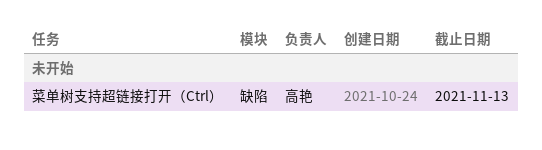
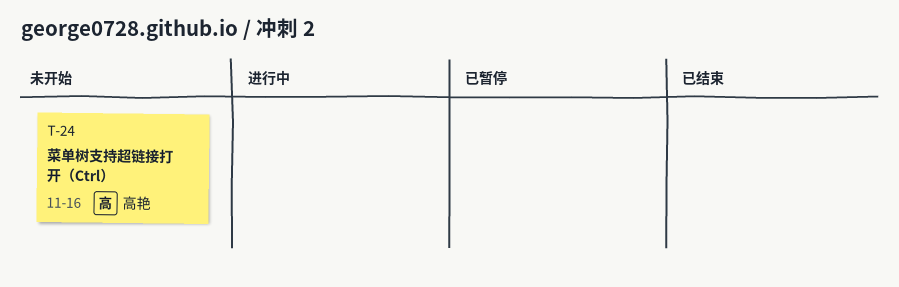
菜单树支持超链接打开（Ctrl）, due: Nov 13 -> Nov 16

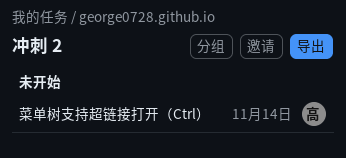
菜单树支持超链接打开（Ctrl）, due: Nov 16 -> Nov 14

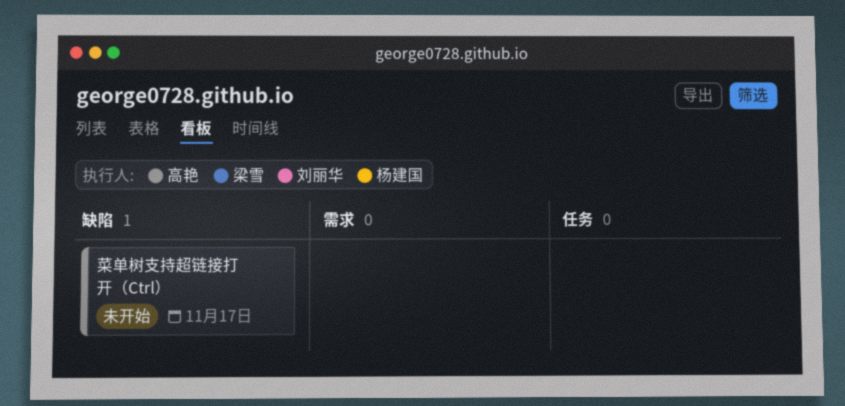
菜单树支持超链接打开（Ctrl）, due: Nov 14 -> Nov 17

